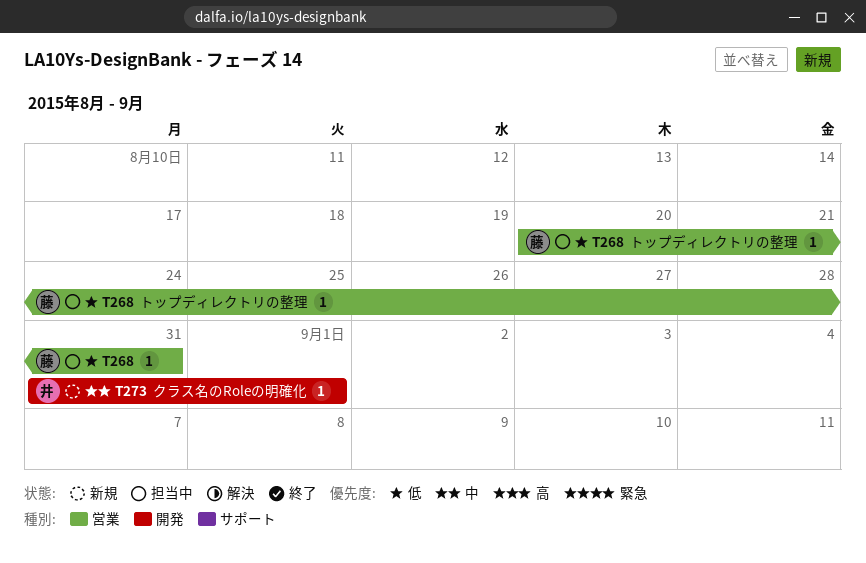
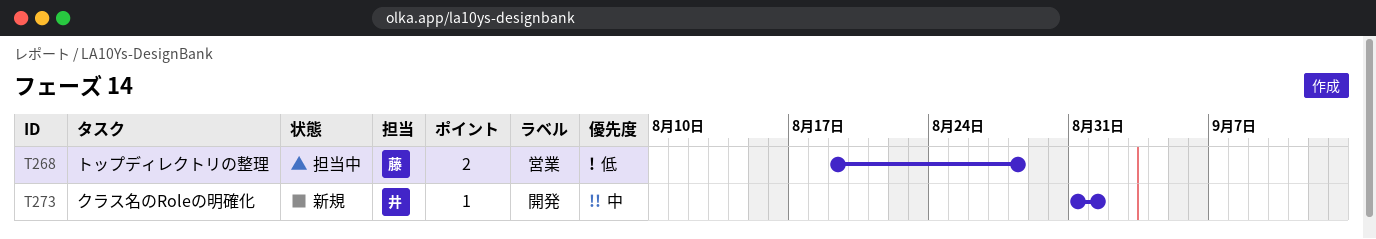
T268, estimate: 1 -> 2
T268, start: Aug 20 -> Aug 19
T268, due: Aug 31 -> Aug 28

